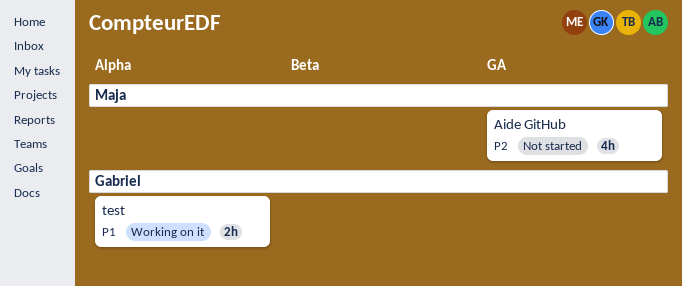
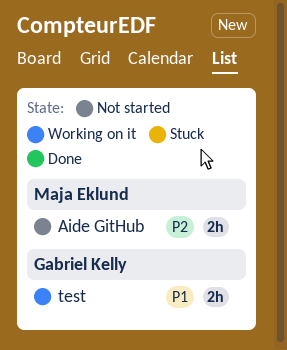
Aide GitHub, estimate: 4h -> 2h

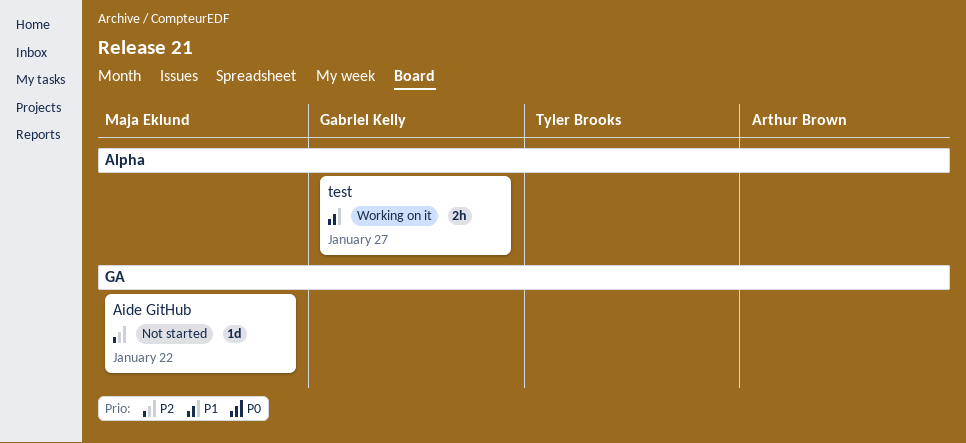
Aide GitHub, estimate: 2h -> 1d

